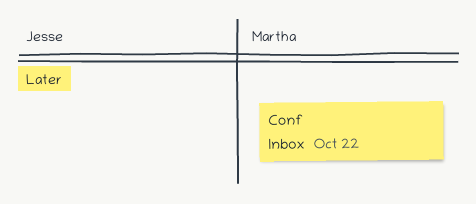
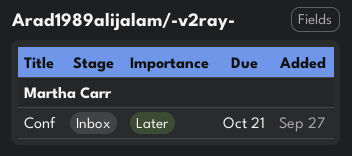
Conf, due: Oct 22 -> Oct 21

